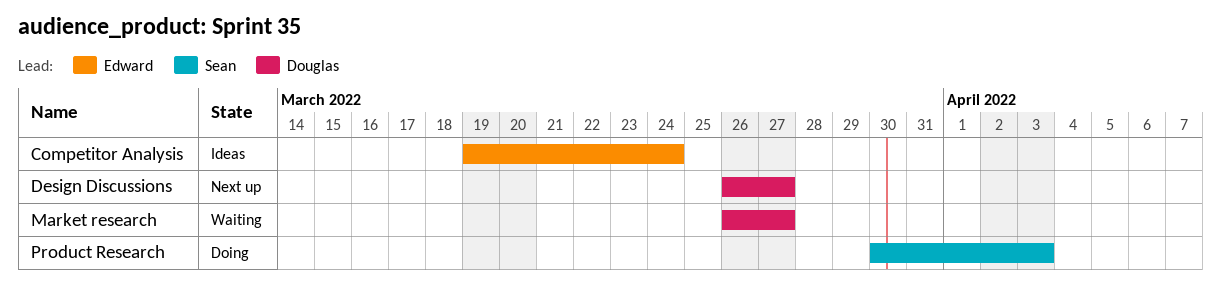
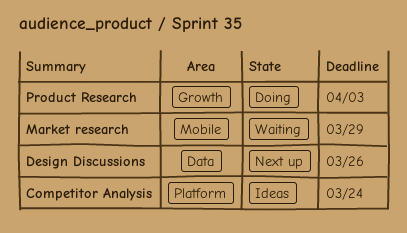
Design Discussions, due: Mar 27 -> Mar 26
Market research, due: Mar 27 -> Mar 29

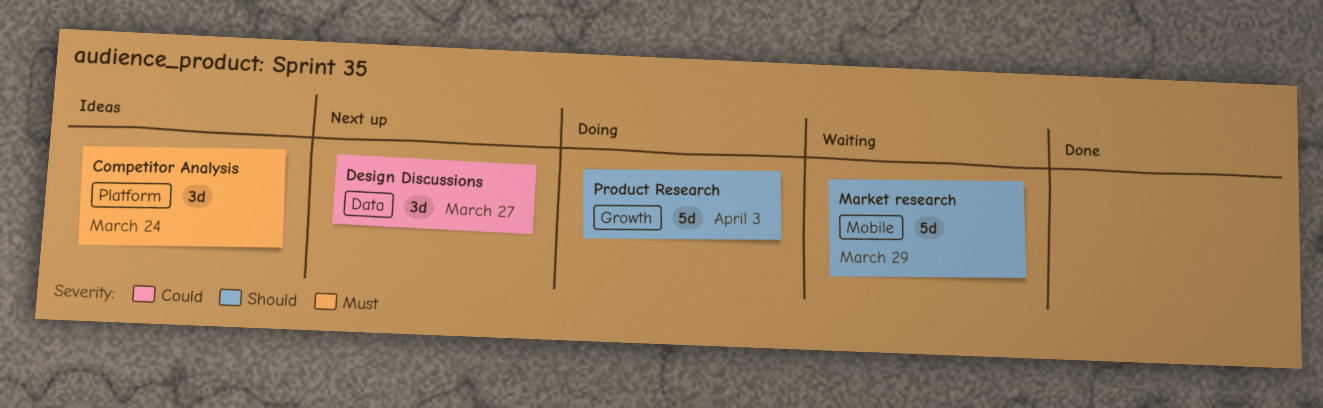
Design Discussions, due: Mar 26 -> Mar 27

